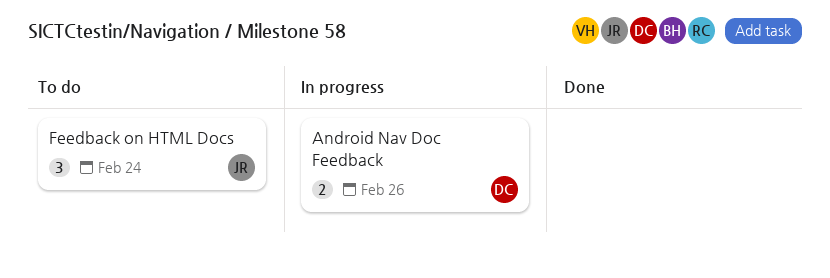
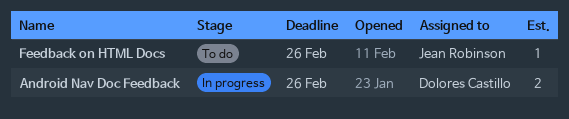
Feedback on HTML Docs, estimate: 3 -> 1
Feedback on HTML Docs, due: Feb 24 -> Feb 26

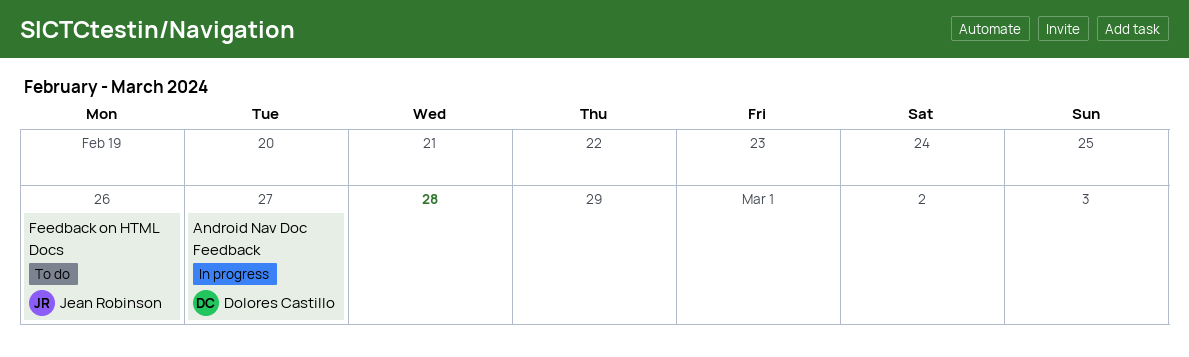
Android Nav Doc Feedback, due: Feb 26 -> Feb 27

